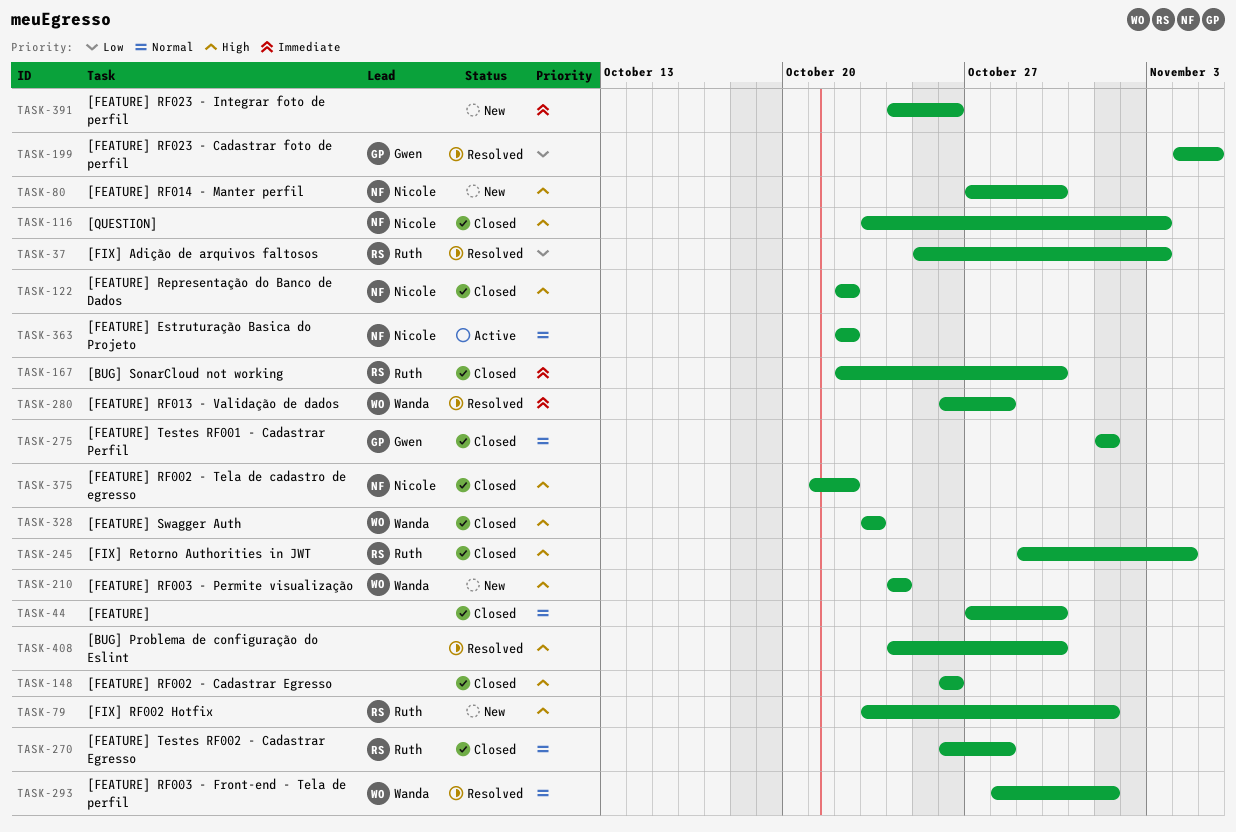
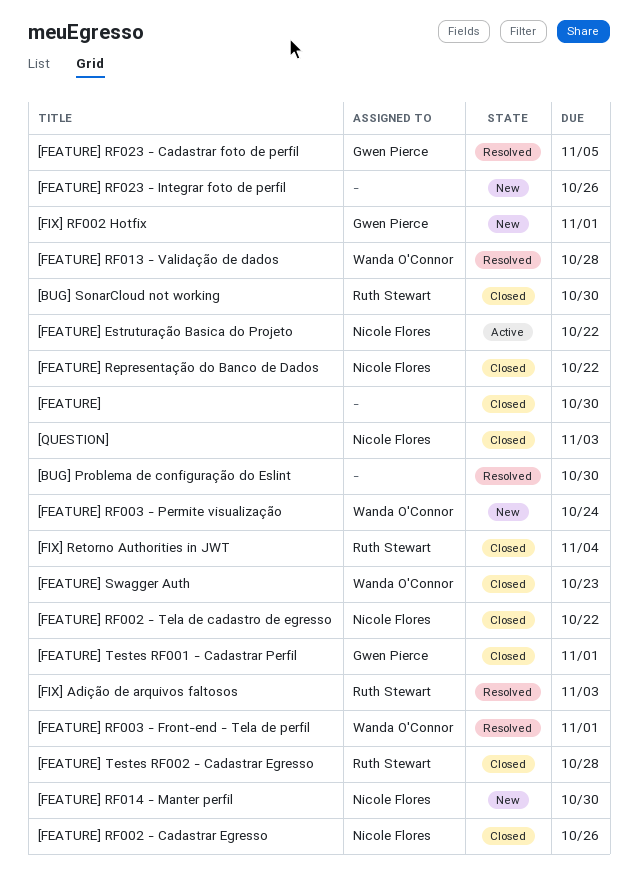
[FEATURE] RF002 - Cadastrar Egresso, owner: none -> Nicole Flores
[FIX] RF002 Hotfix, owner: Ruth Stewart -> Gwen Pierce

